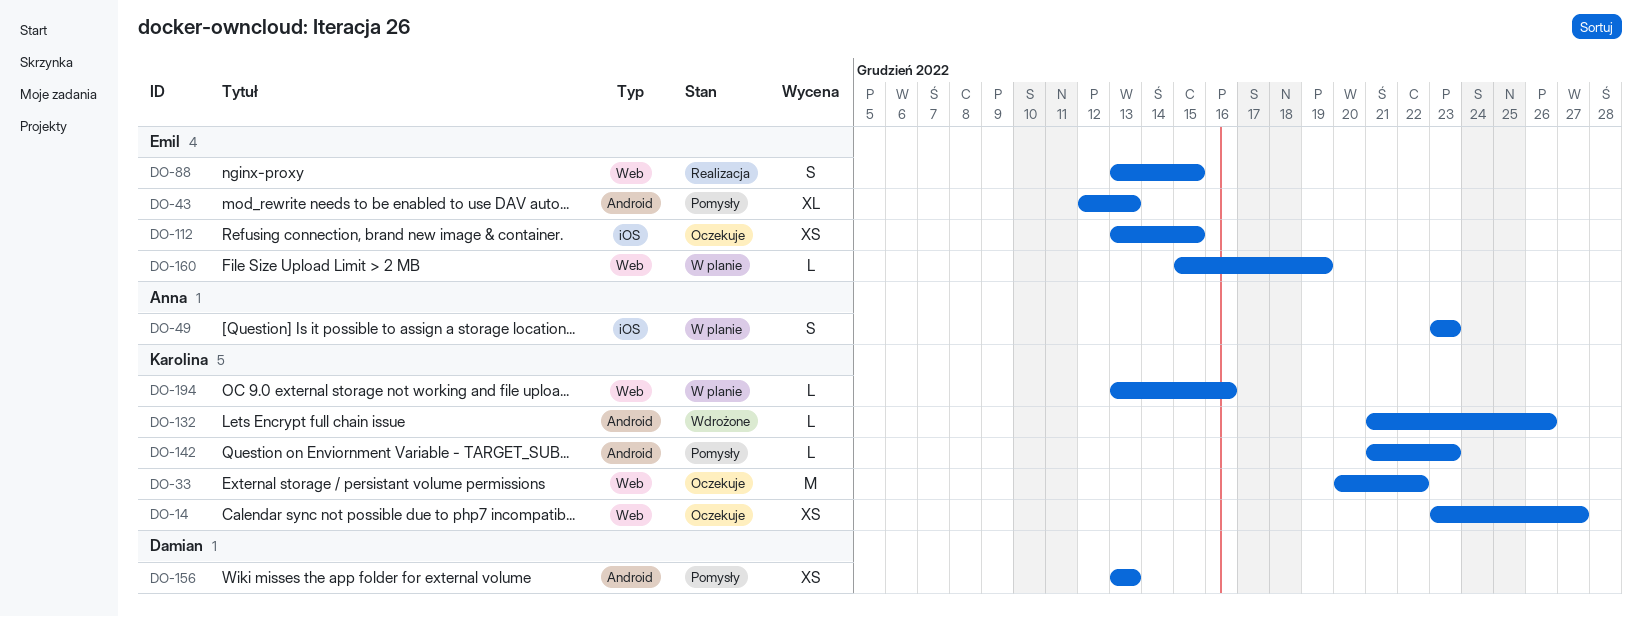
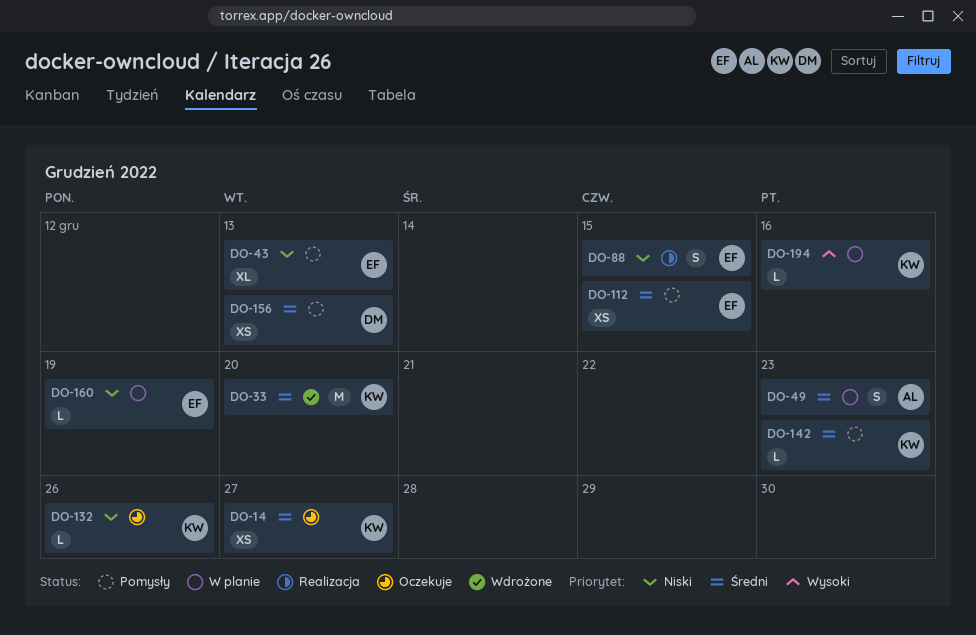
DO-33, status: Oczekuje -> Wdrożone
DO-33, due: Dec 22 -> Dec 20
DO-112, status: Oczekuje -> Pomysły
DO-132, status: Wdrożone -> Oczekuje

